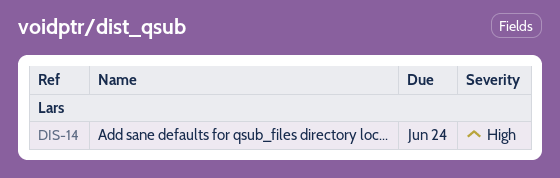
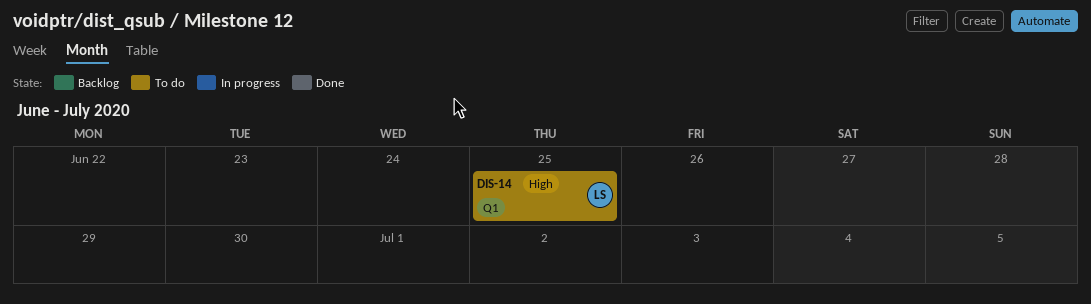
DIS-14, due: Jun 24 -> Jun 25

